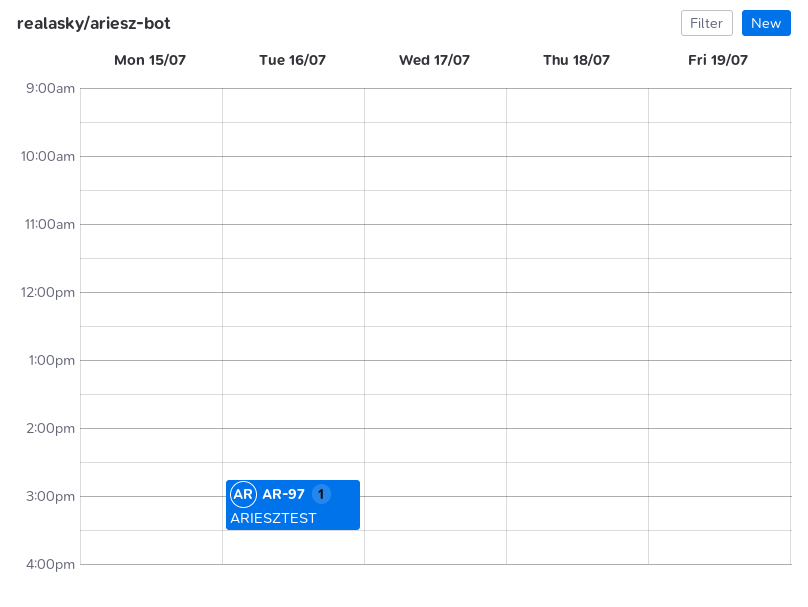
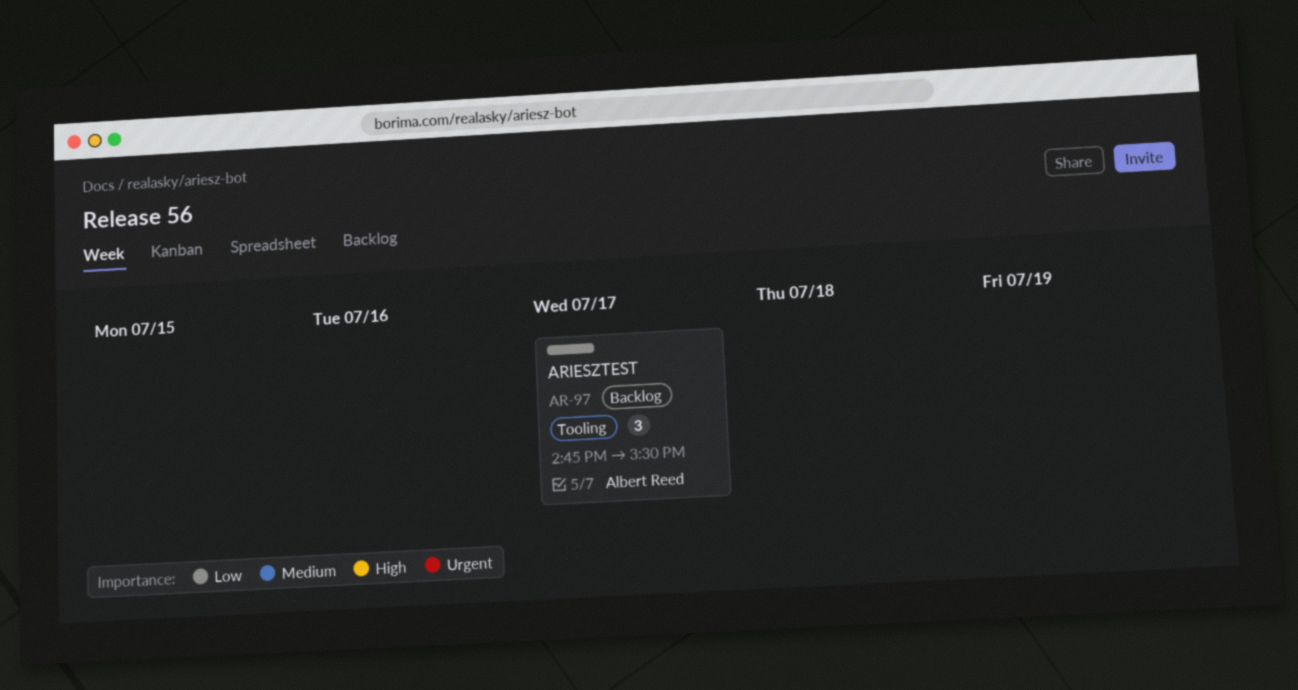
AR-97, estimate: 1 -> 3
AR-97, day: Jul 16 -> Jul 17

